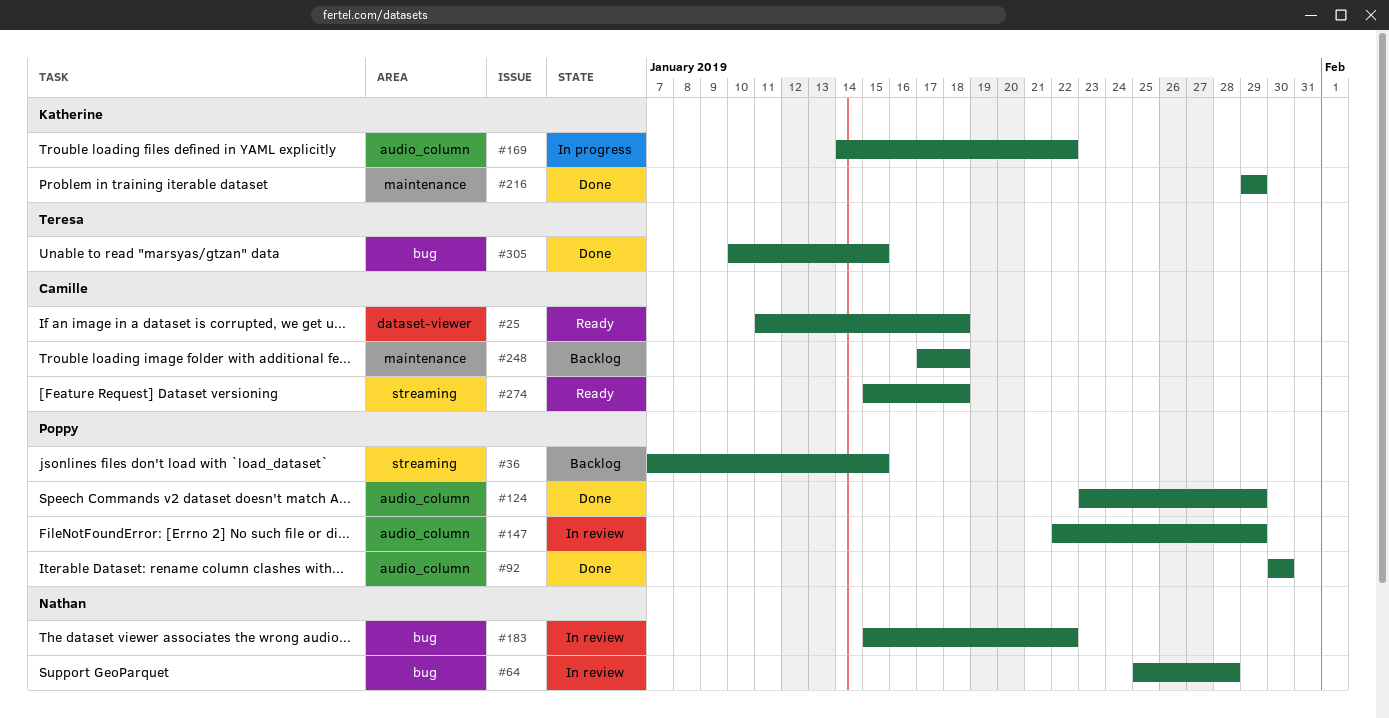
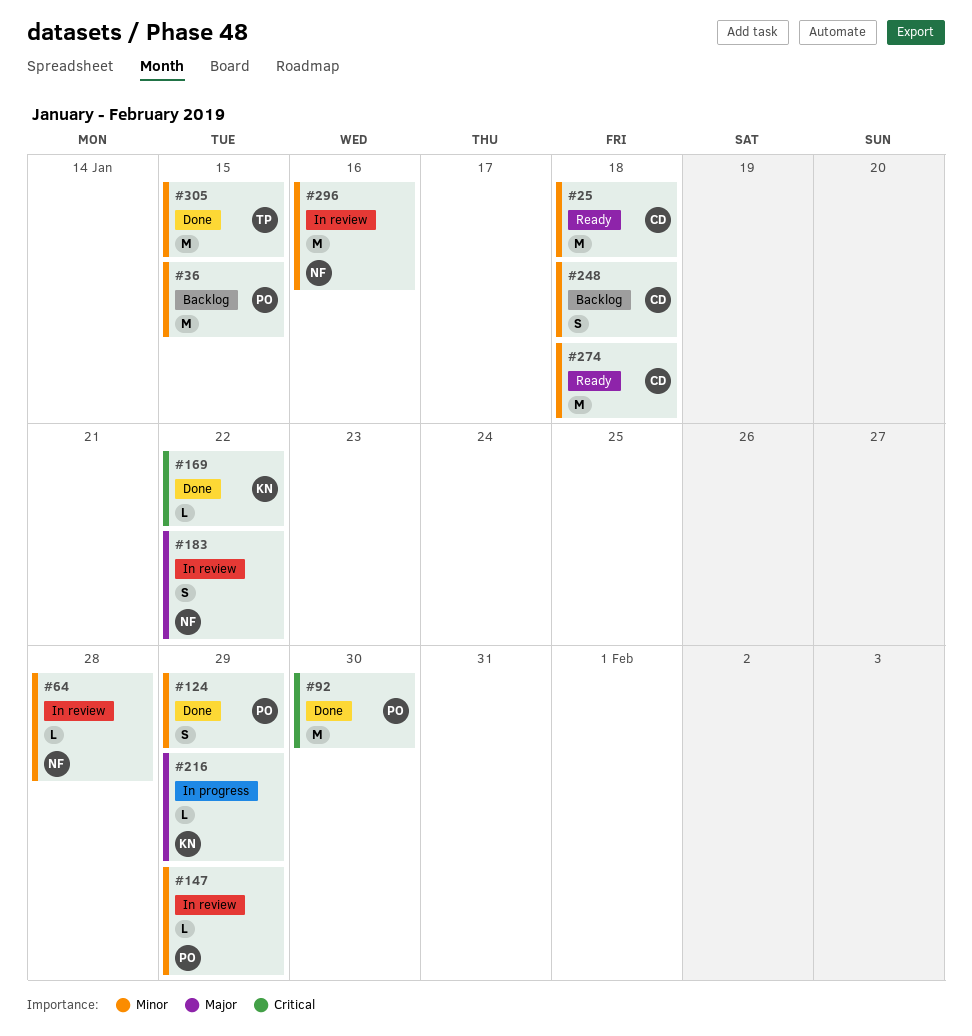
#169, status: In progress -> Done
#216, status: Done -> In progress
#296: none -> present

